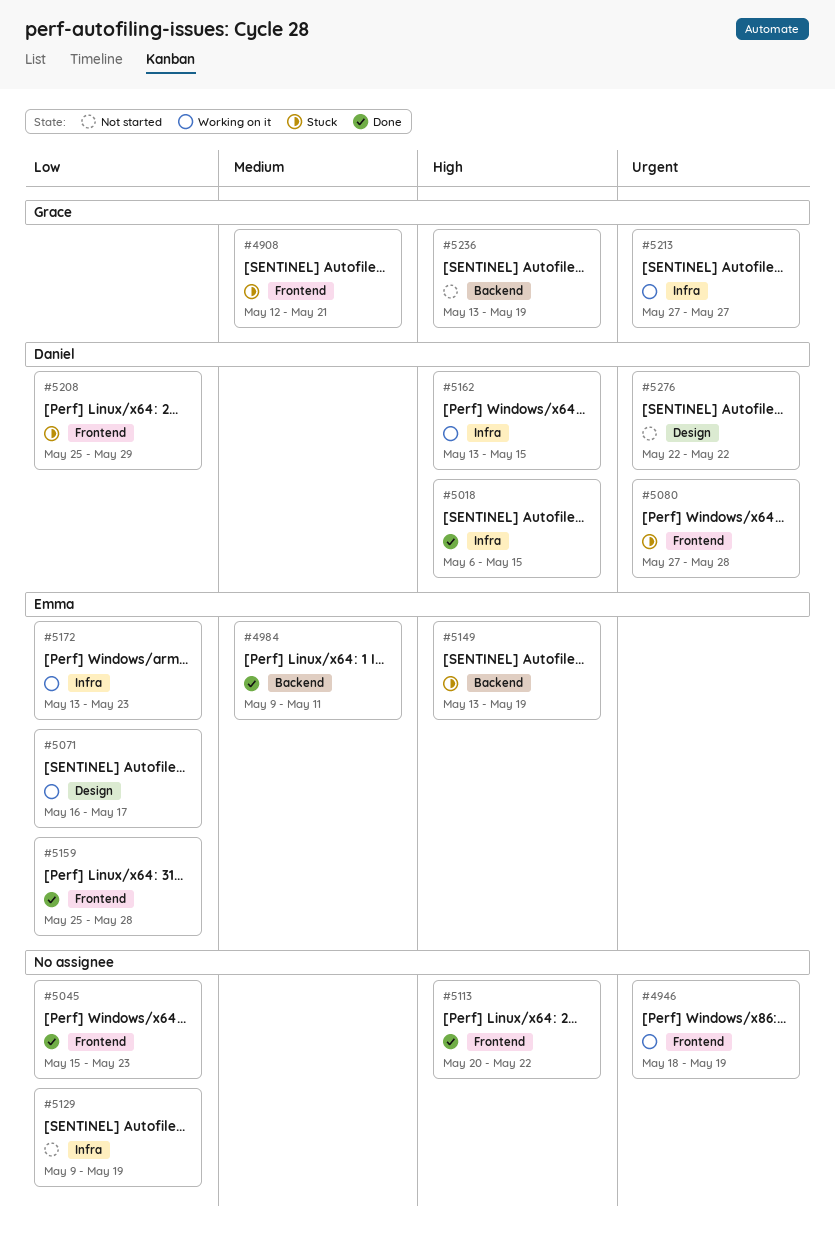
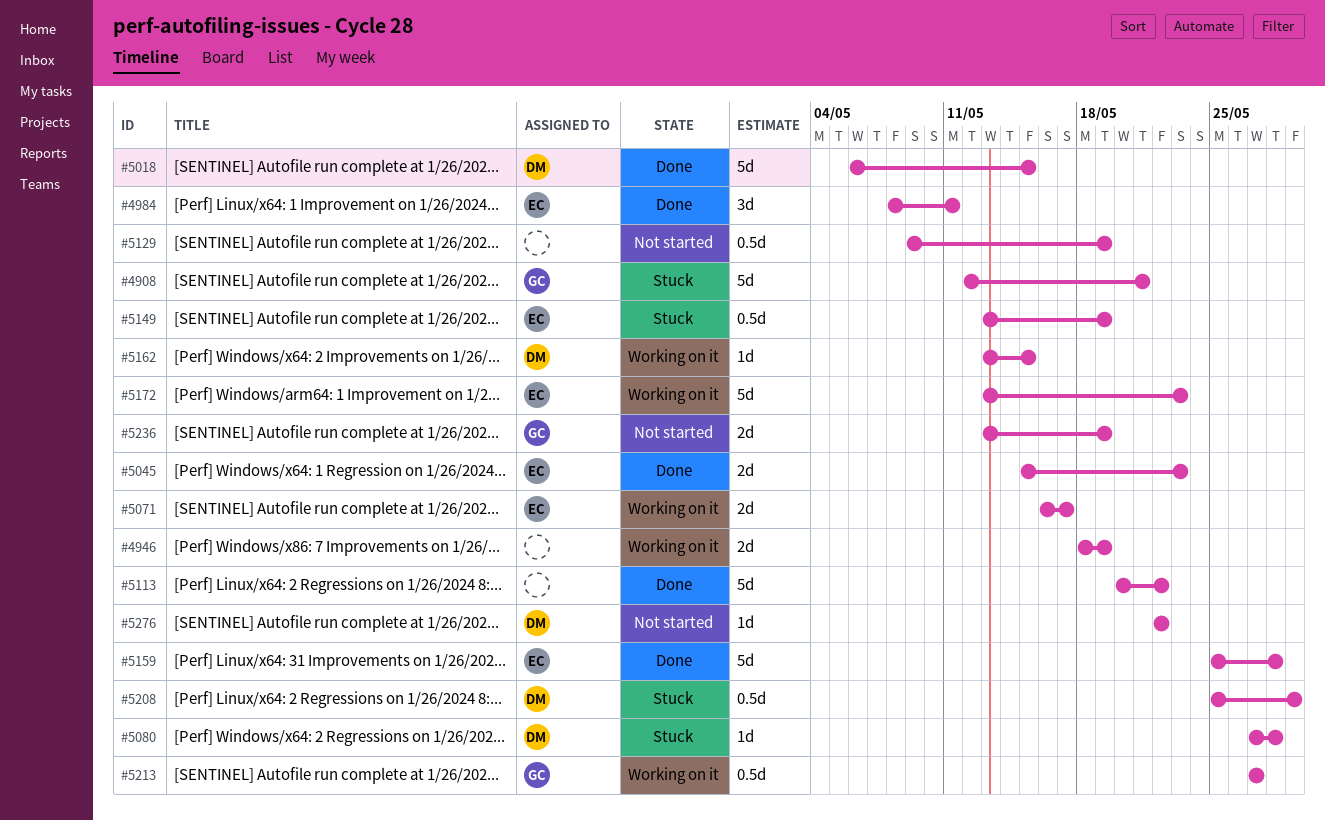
#4984, start: May 9 -> May 8
#5045, owner: none -> Emma

